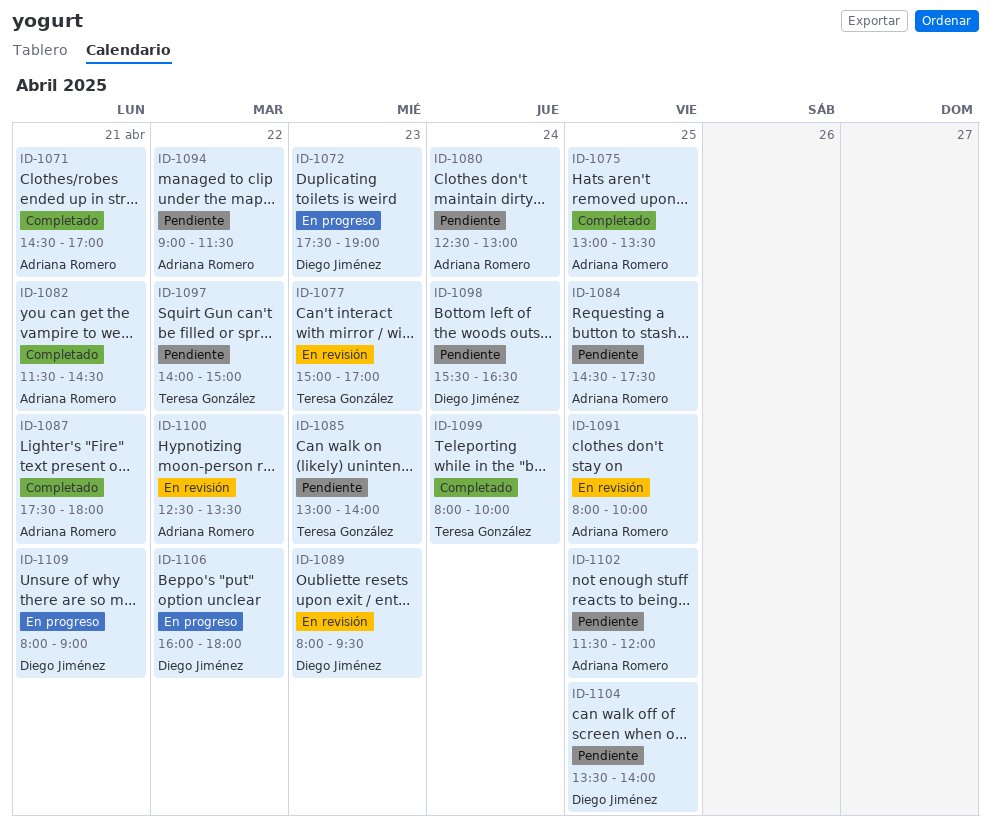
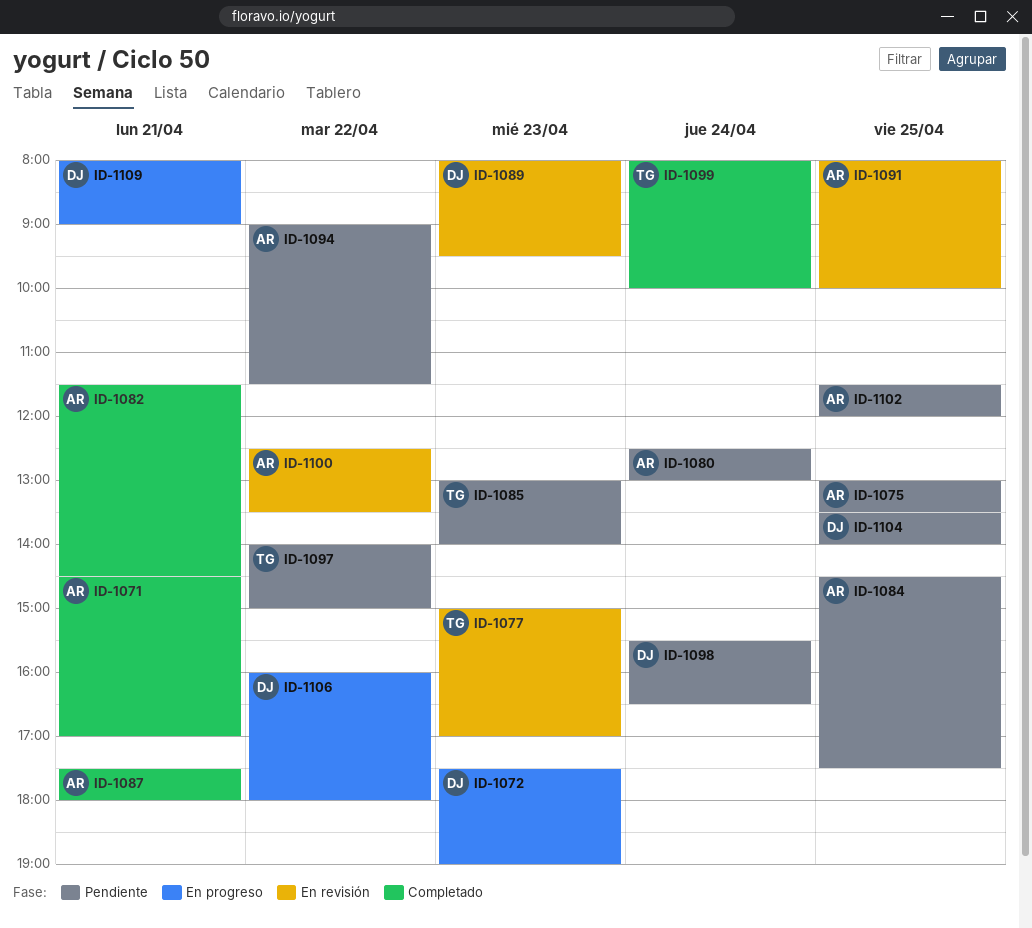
ID-1075, status: Completado -> Pendiente

